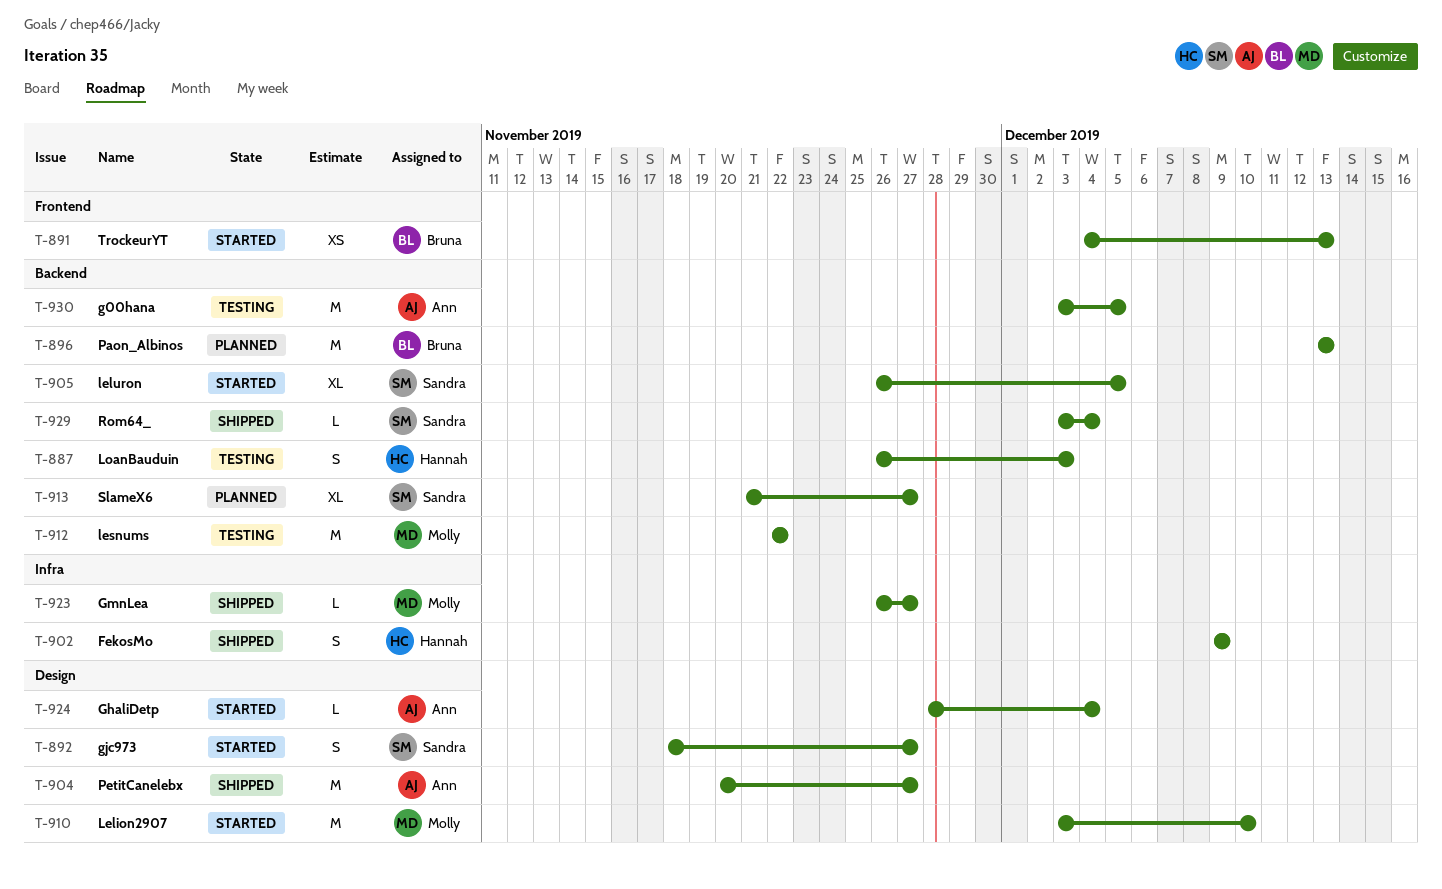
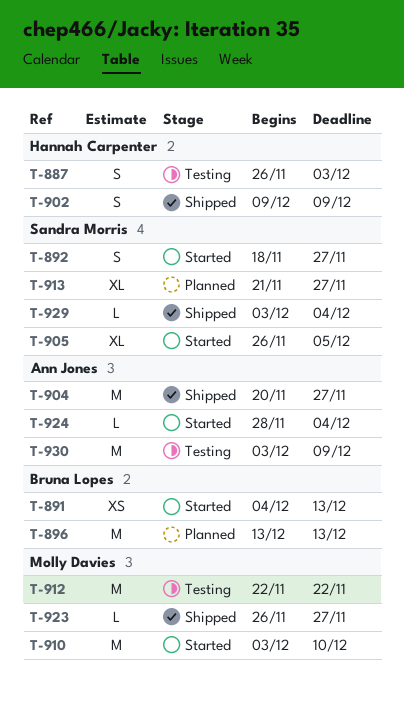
T-930, due: Dec 5 -> Dec 9

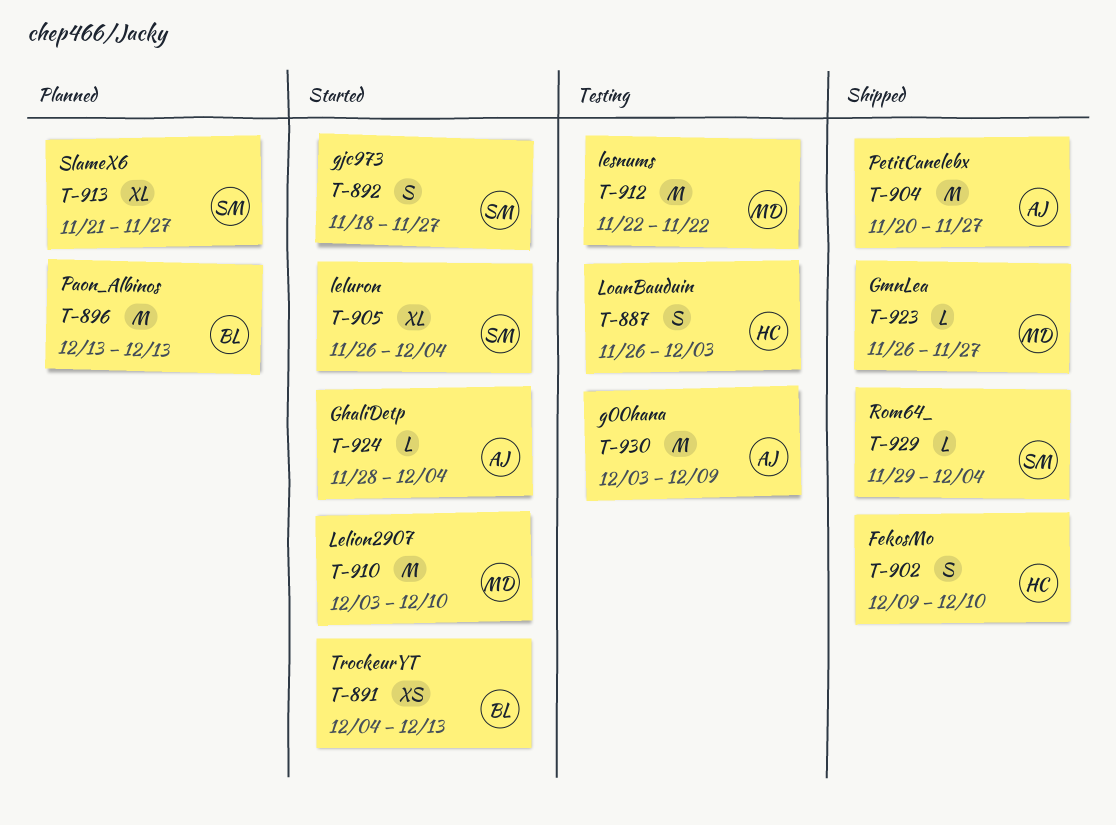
T-902, due: Dec 9 -> Dec 10
T-905, due: Dec 5 -> Dec 4
T-929, start: Dec 3 -> Nov 29

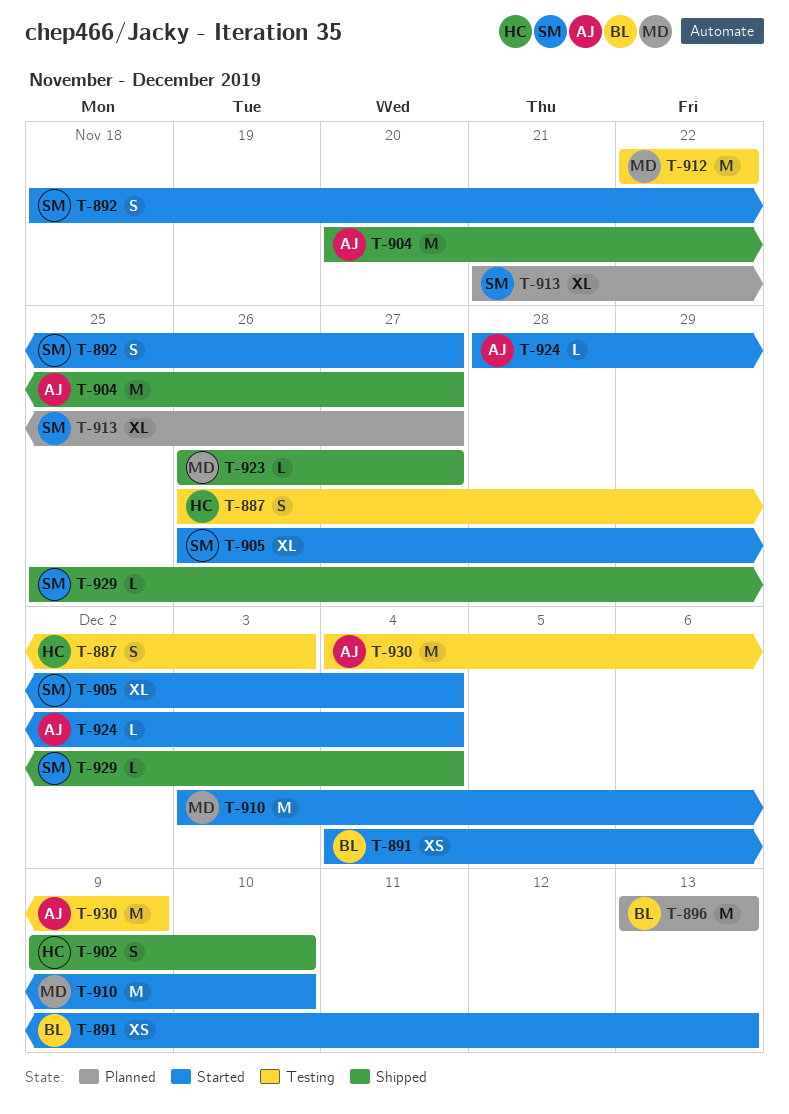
T-929, start: Nov 29 -> Nov 25
T-930, start: Dec 3 -> Dec 4

